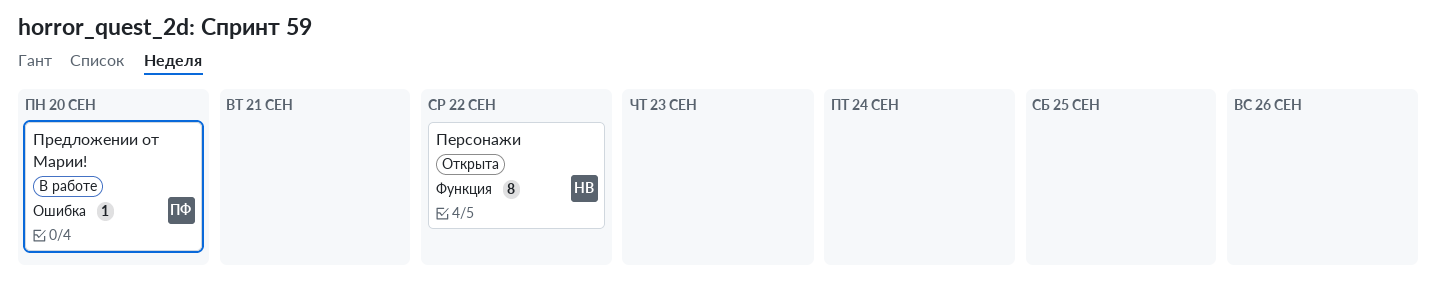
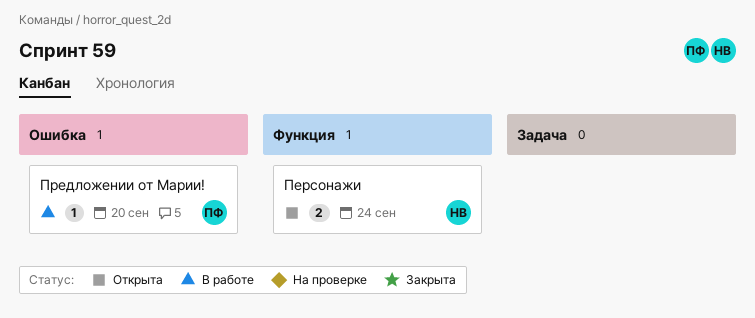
Персонажи, estimate: 8 -> 2
Персонажи, due: Sep 22 -> Sep 24

